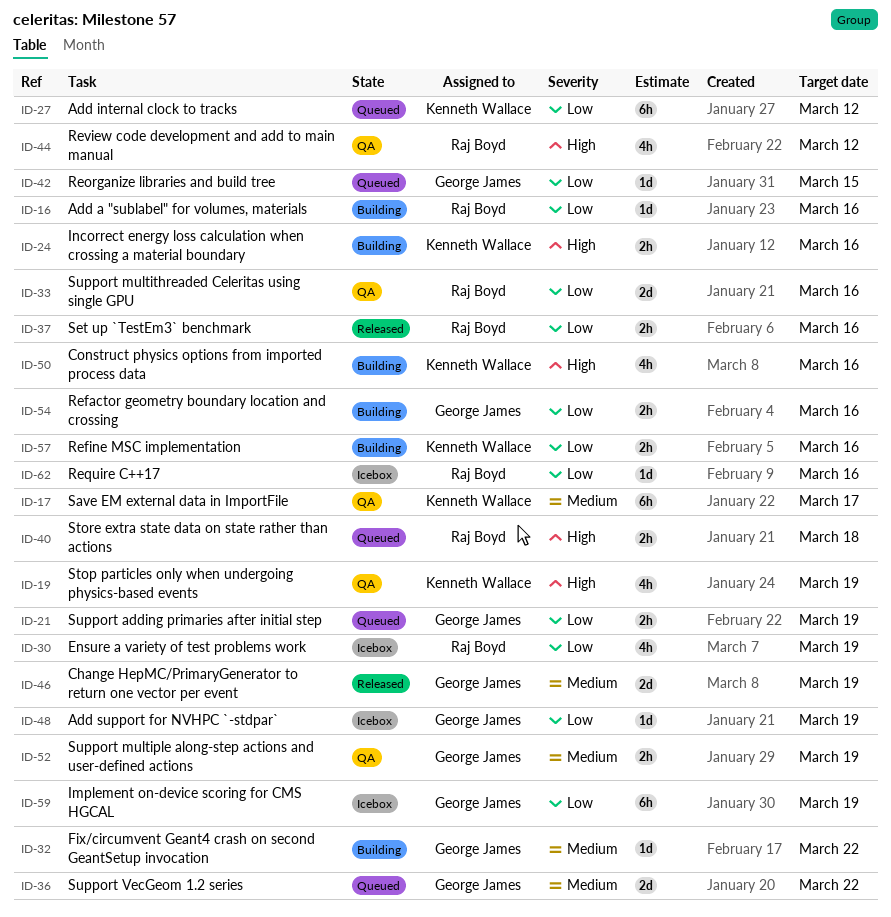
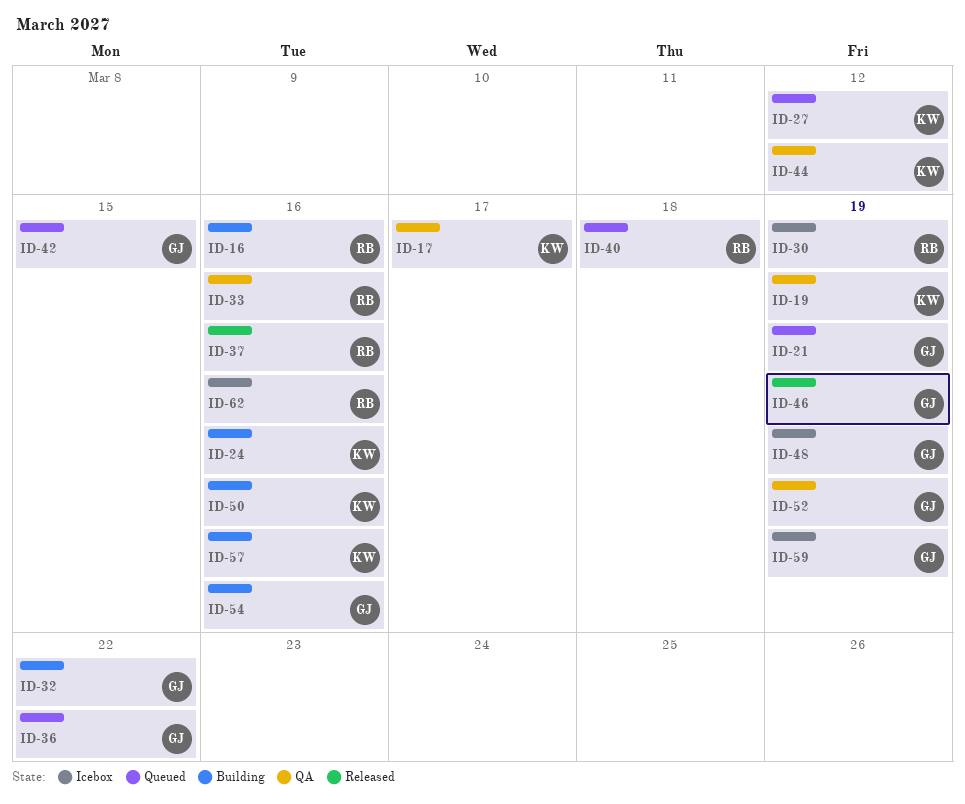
ID-44, owner: Raj Boyd -> Kenneth Wallace

